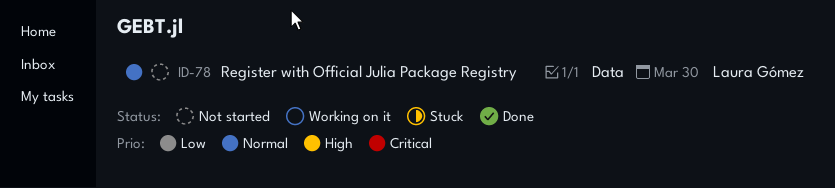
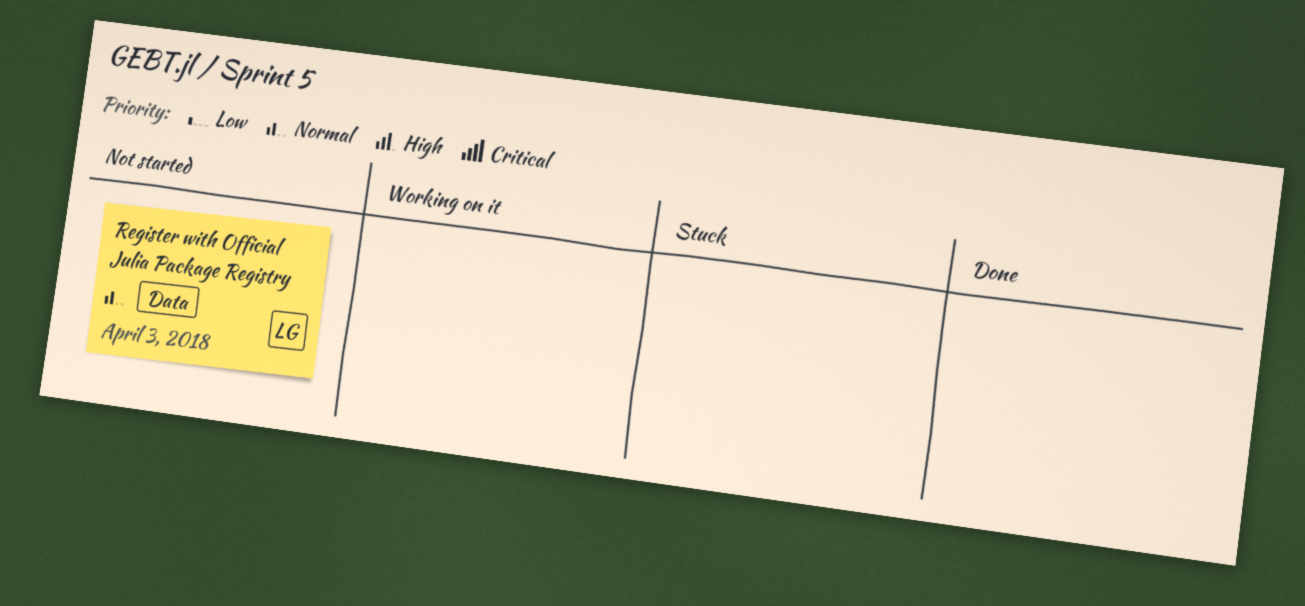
Register with Official Julia Package Registry, due: Mar 30 -> Apr 3

